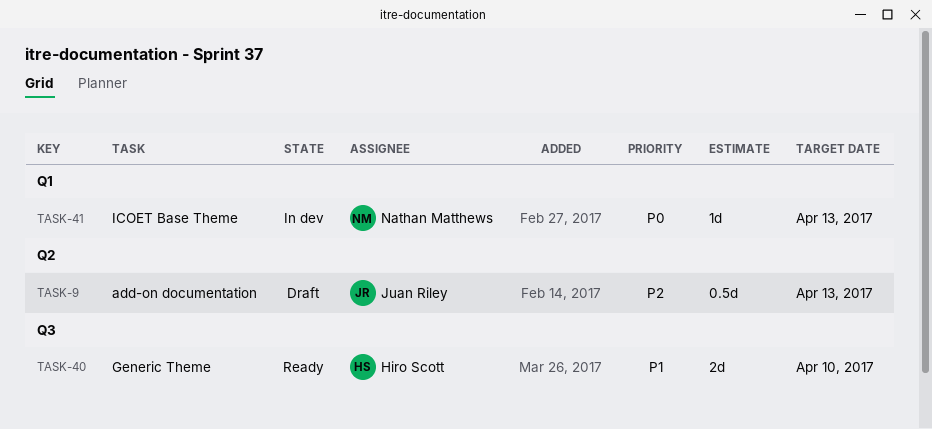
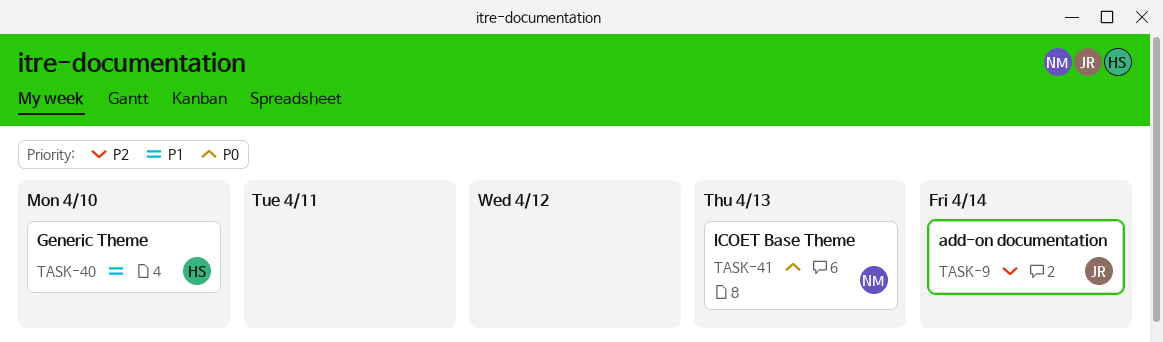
TASK-9, due: Apr 13 -> Apr 14

